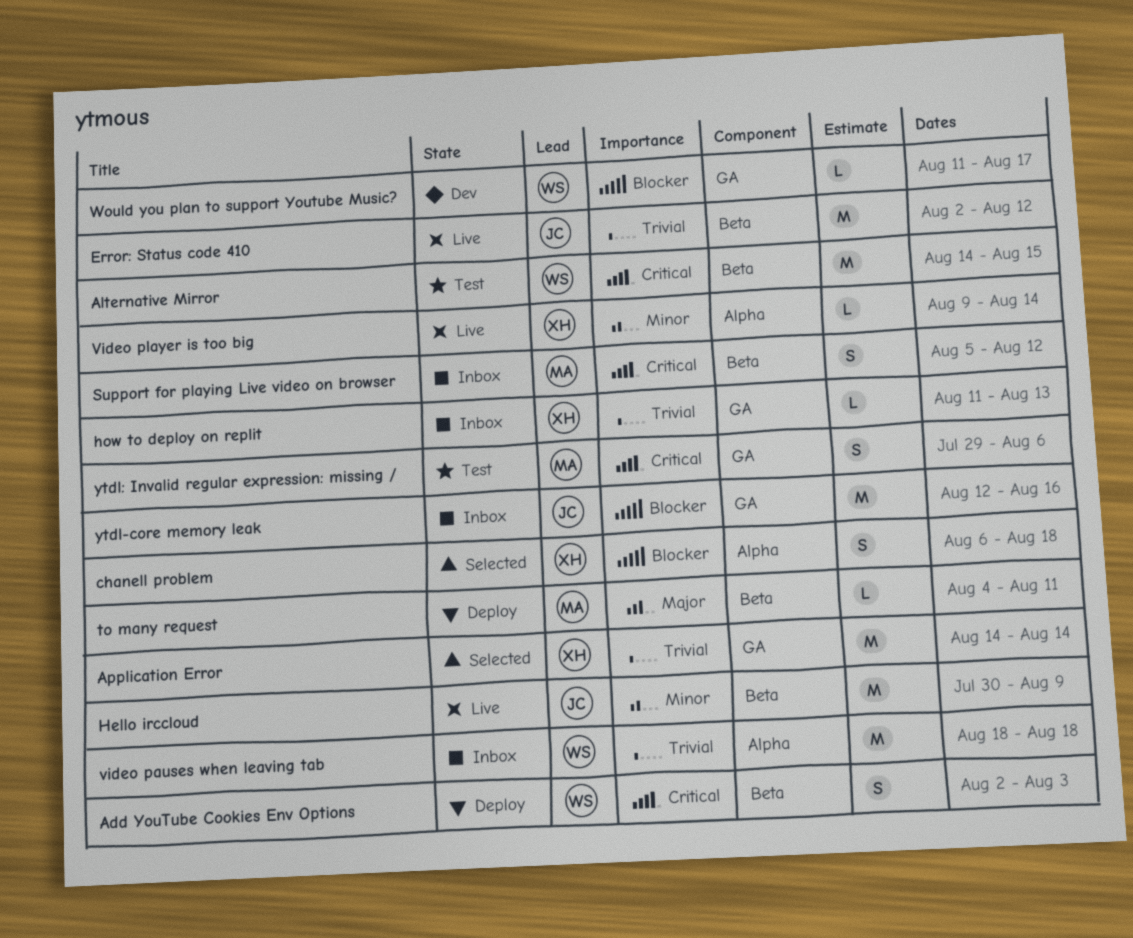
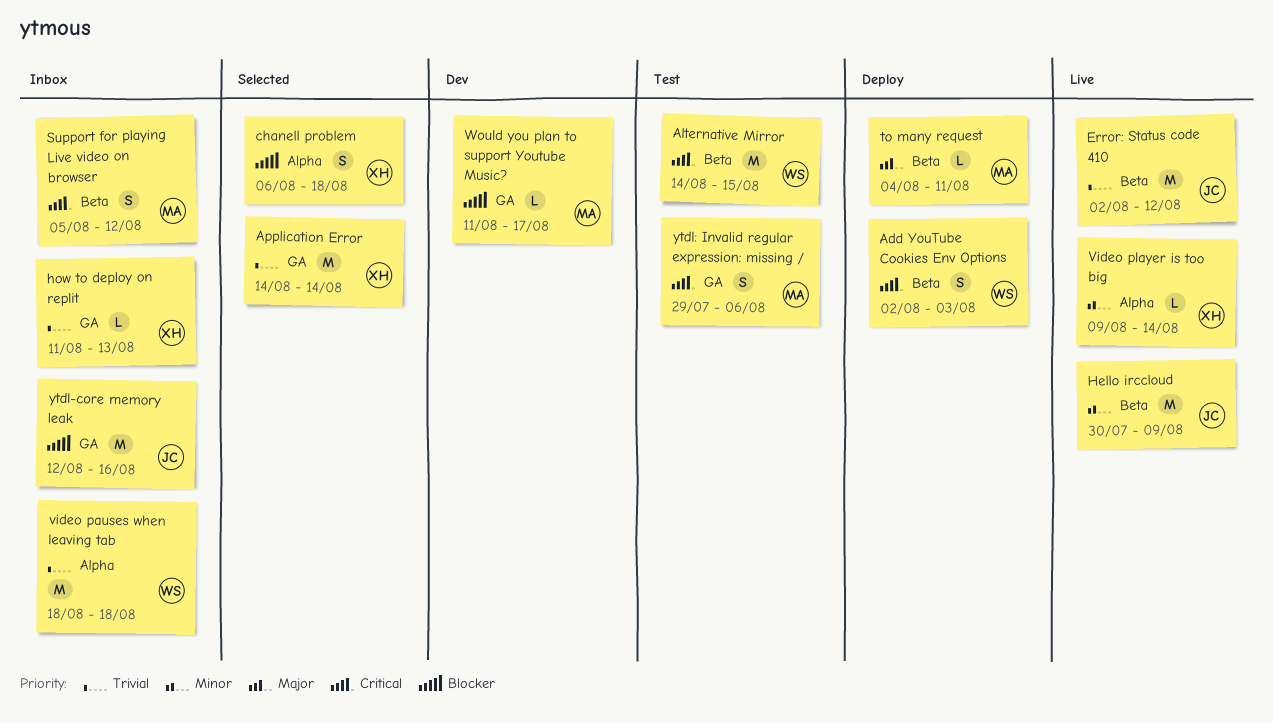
Would you plan to support Youtube Music?, owner: WS -> MA

